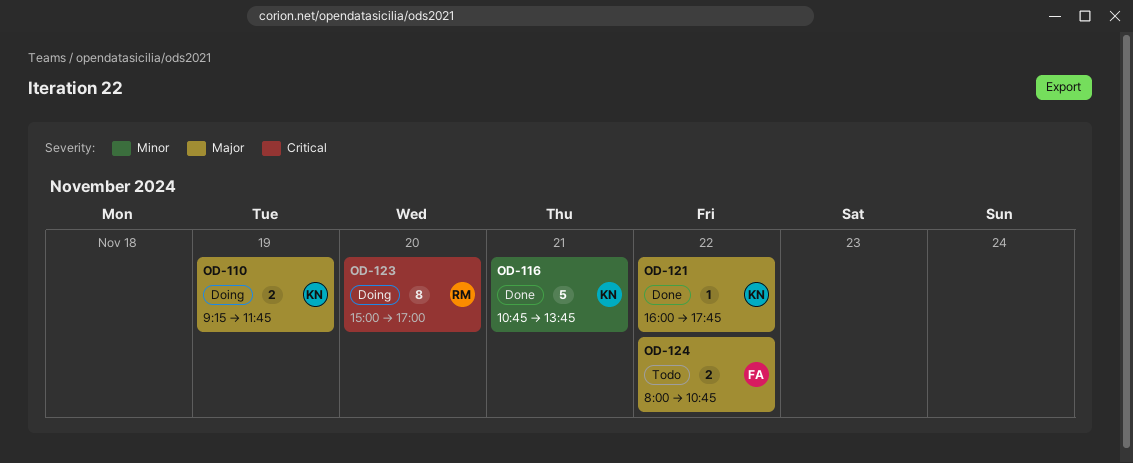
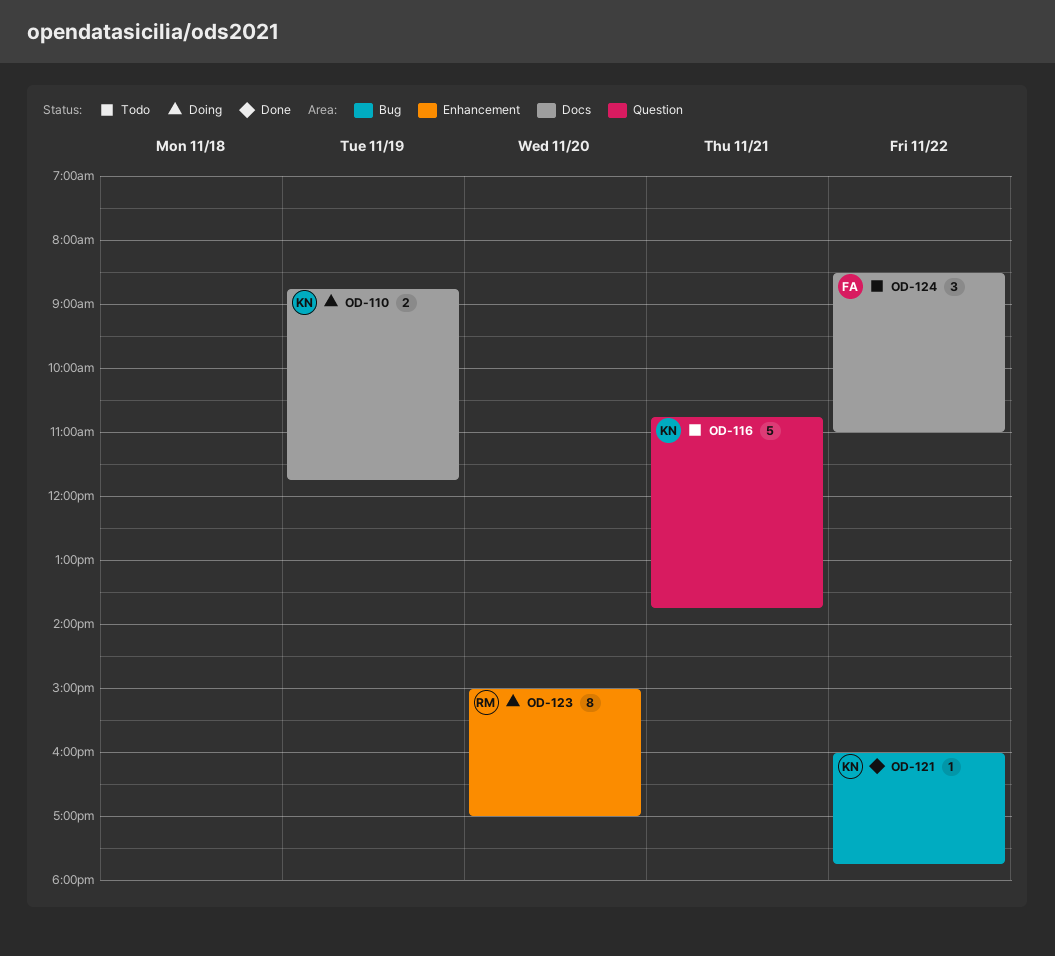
OD-110, begins: 09:15 -> 08:45
OD-116, status: Done -> Todo
OD-124, estimate: 2 -> 3
OD-124, begins: 08:00 -> 08:30
OD-124, ends: 10:45 -> 11:00

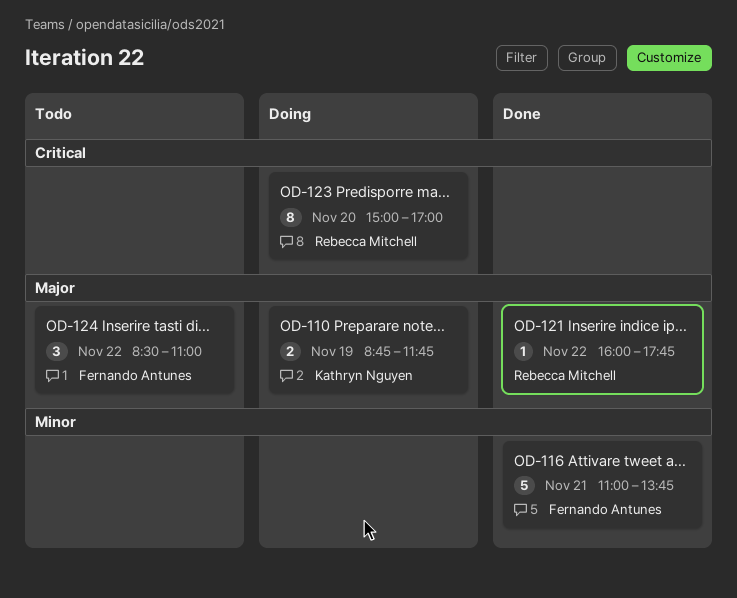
OD-116, status: Todo -> Done
OD-116, owner: Kathryn Nguyen -> Fernando Antunes
OD-116, begins: 10:45 -> 11:00
OD-121, owner: Kathryn Nguyen -> Rebecca Mitchell

